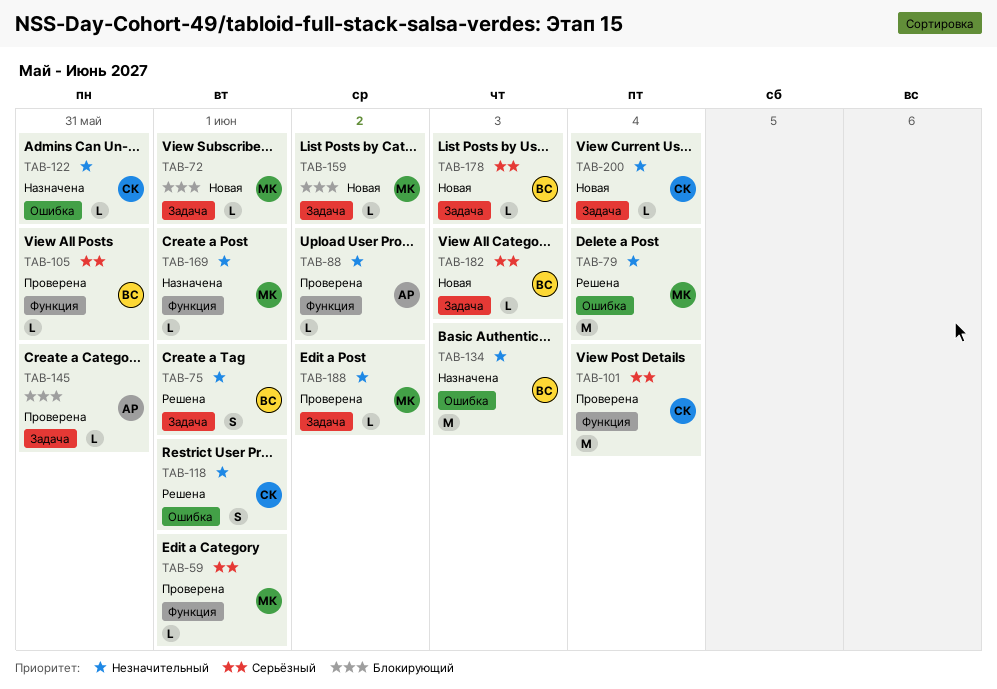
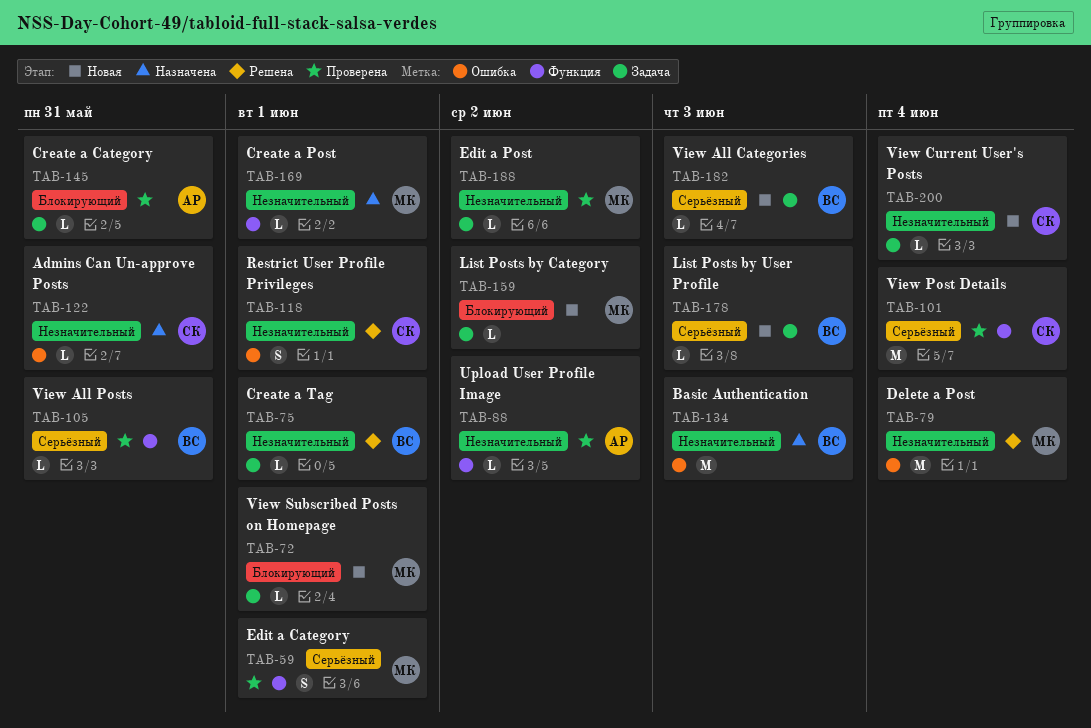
TAB-59, estimate: L -> S
TAB-75, estimate: S -> L

